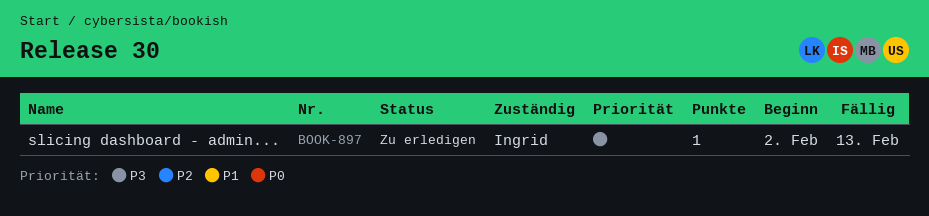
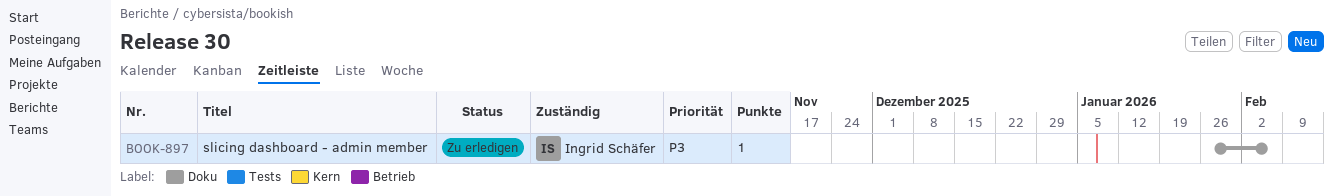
BOOK-897, start: Feb 2 -> Jan 26
BOOK-897, due: Feb 13 -> Feb 6

